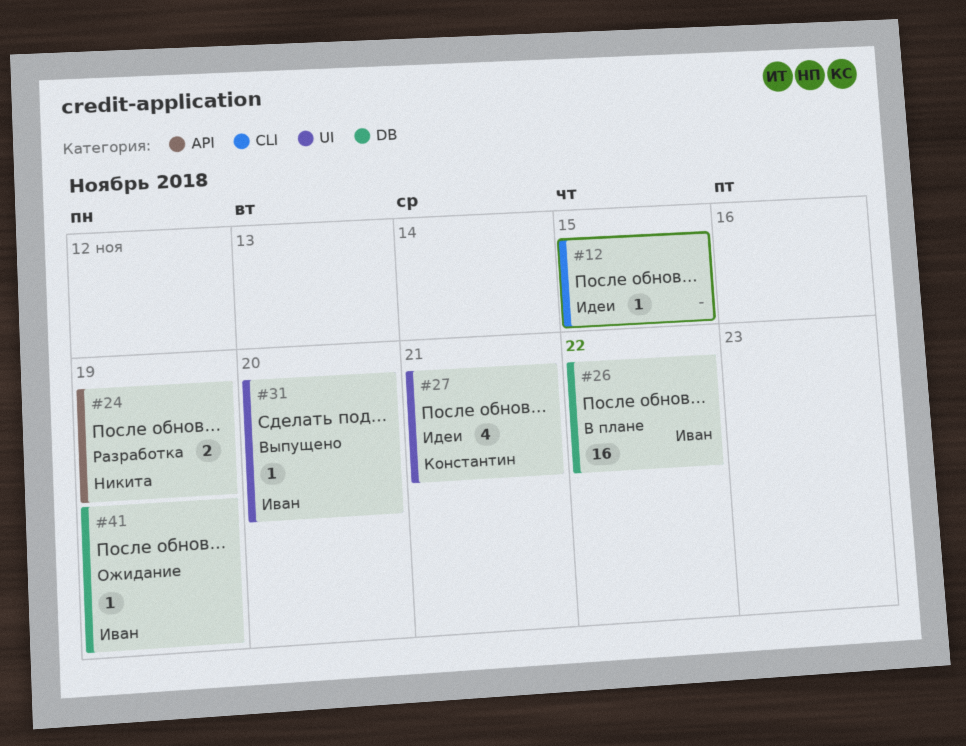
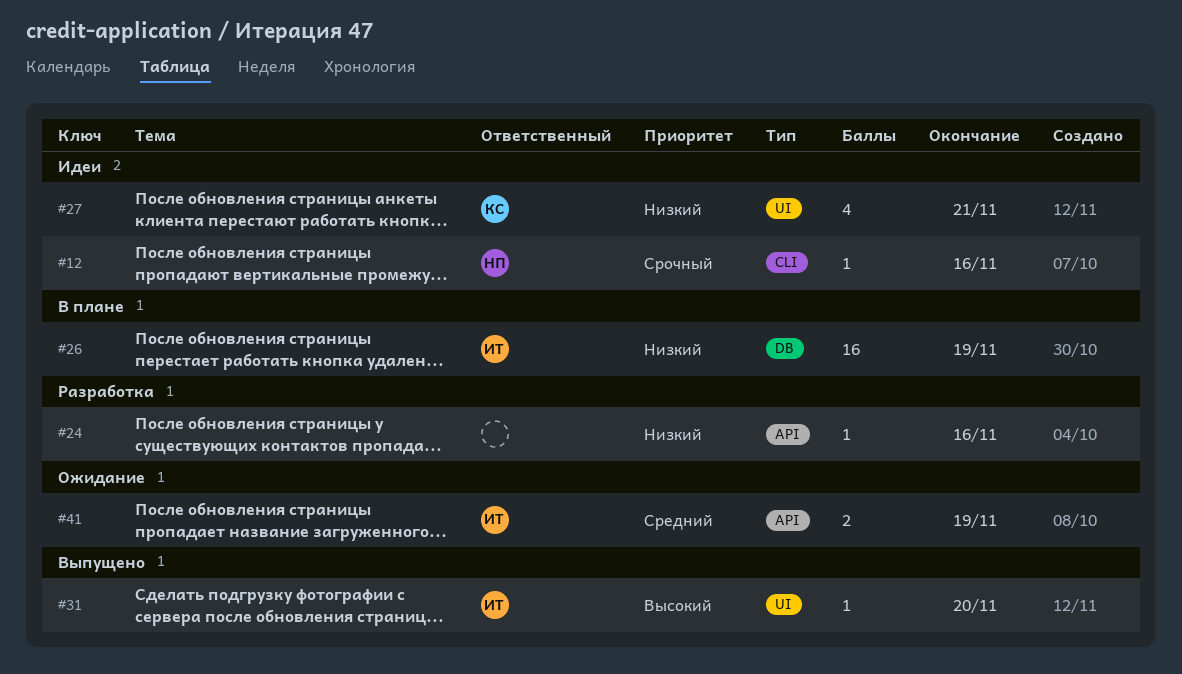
#12, owner: none -> Никита
#12, due: Nov 15 -> Nov 16
#24, owner: Никита -> none
#24, estimate: 2 -> 1
#24, due: Nov 19 -> Nov 16
#26, due: Nov 22 -> Nov 19
#41, label: DB -> API
#41, estimate: 1 -> 2

